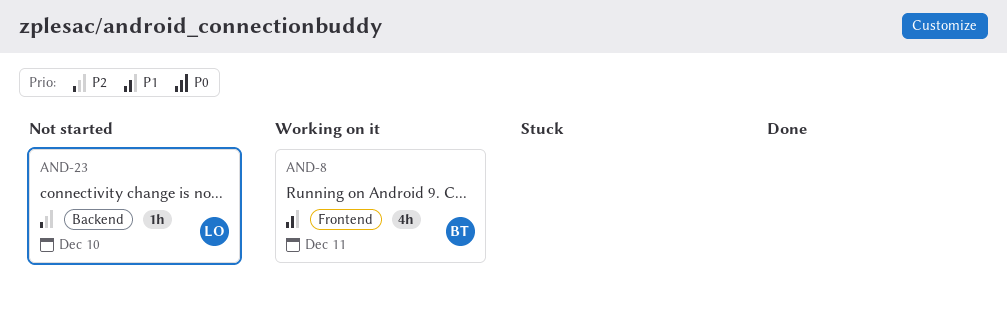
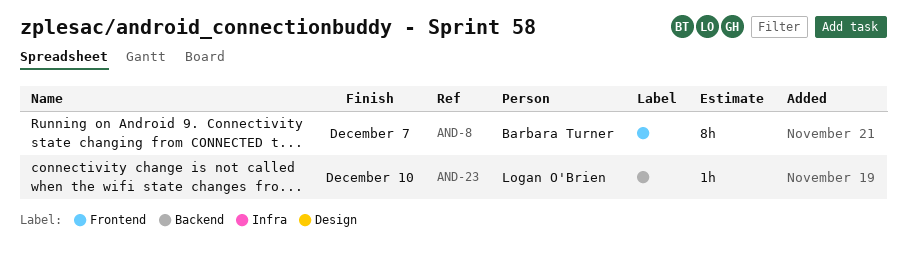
AND-8, estimate: 4h -> 8h
AND-8, due: Dec 11 -> Dec 7

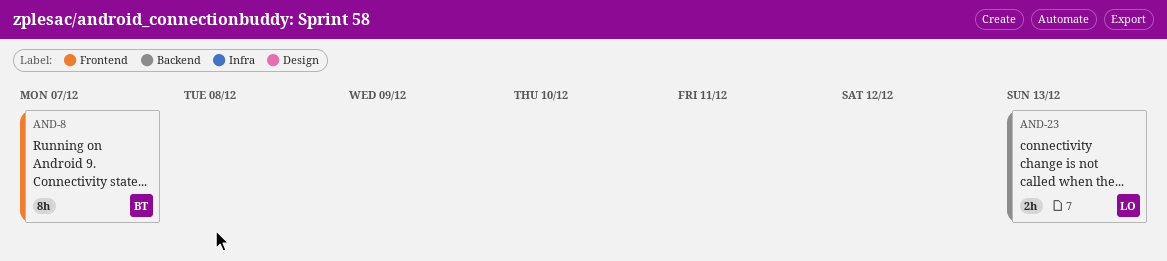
AND-23, estimate: 1h -> 2h
AND-23, due: Dec 10 -> Dec 13

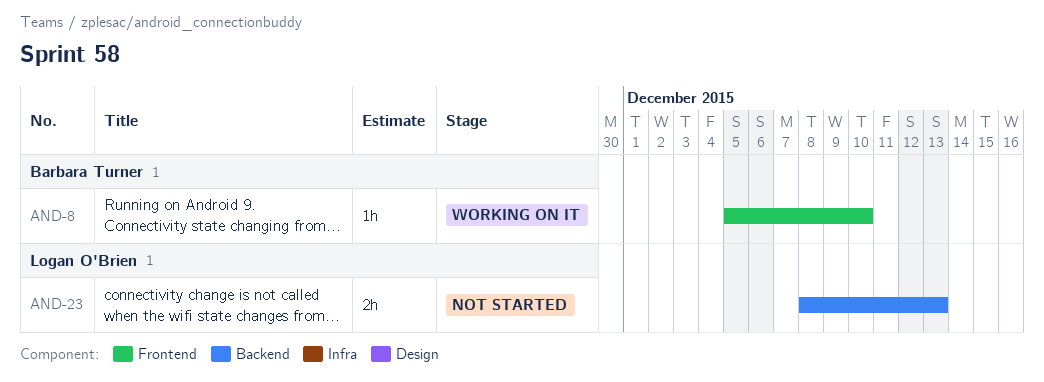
AND-8, estimate: 8h -> 1h
AND-8, due: Dec 7 -> Dec 10

